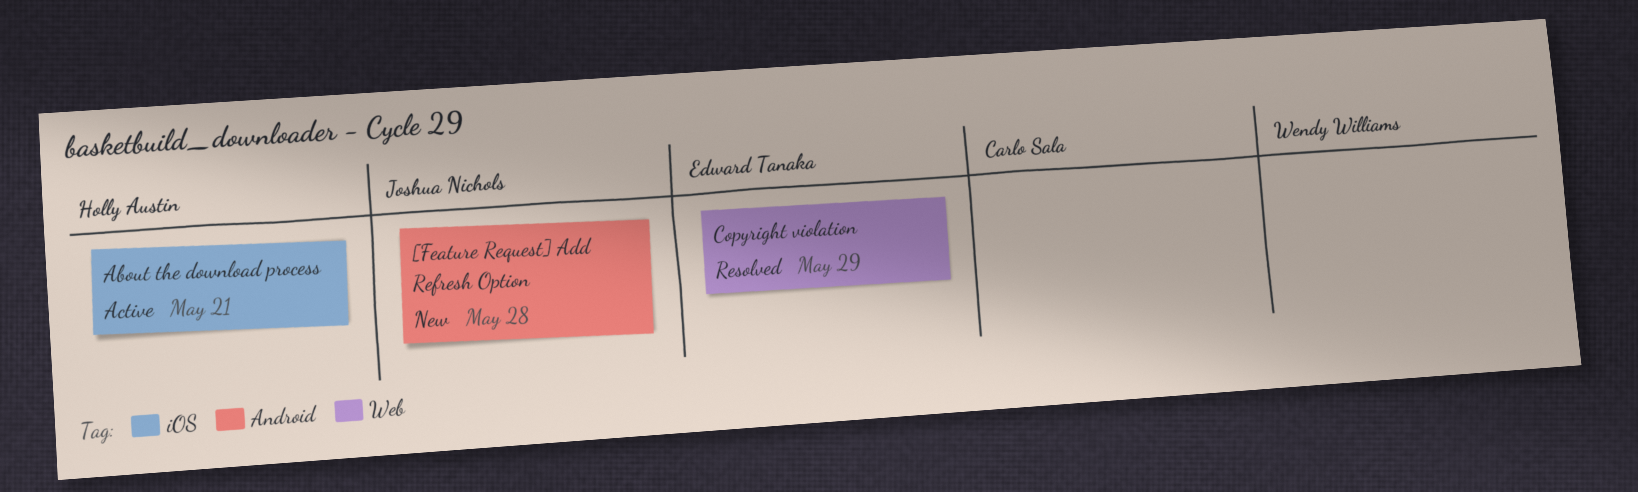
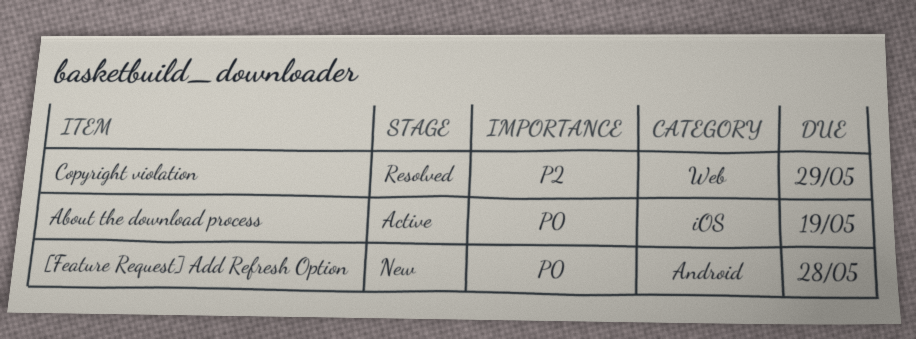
About the download process, due: May 21 -> May 19

